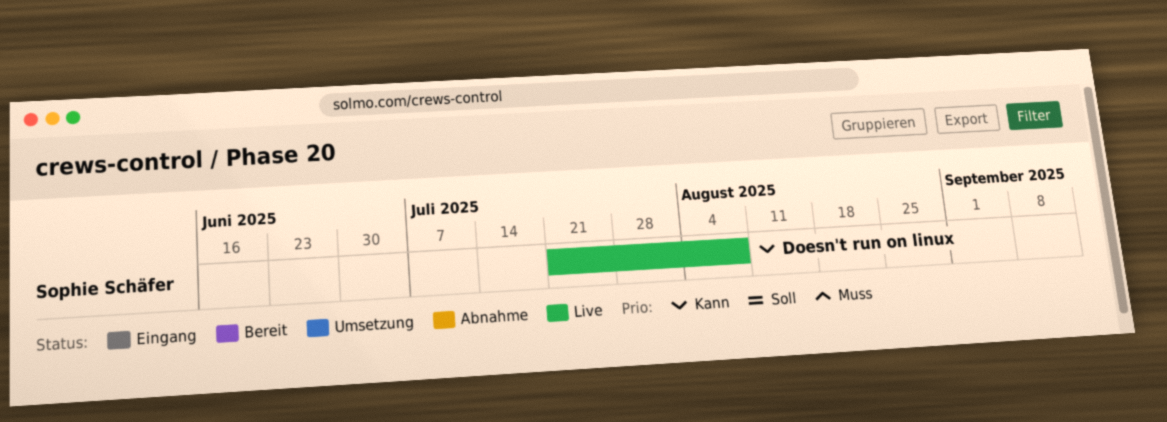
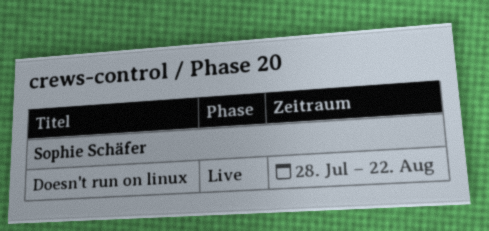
Doesn't run on linux, start: Jul 21 -> Jul 28
Doesn't run on linux, due: Aug 8 -> Aug 22

